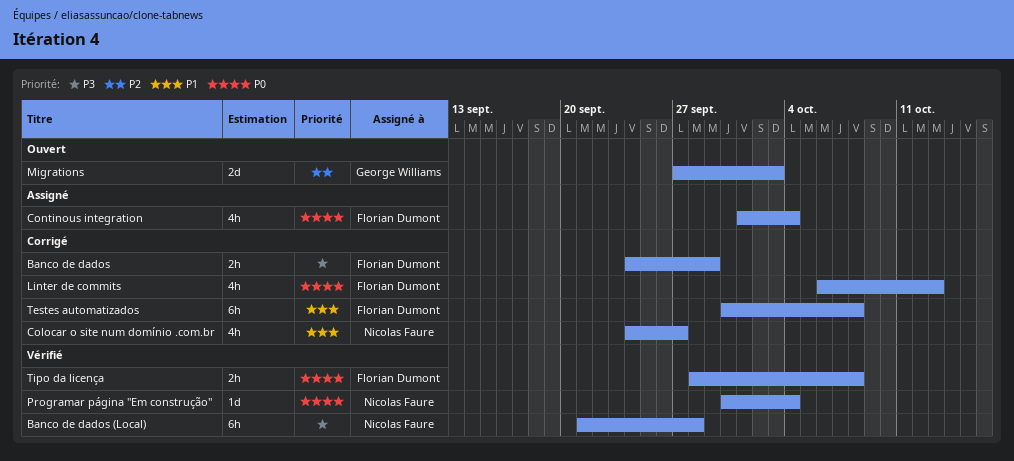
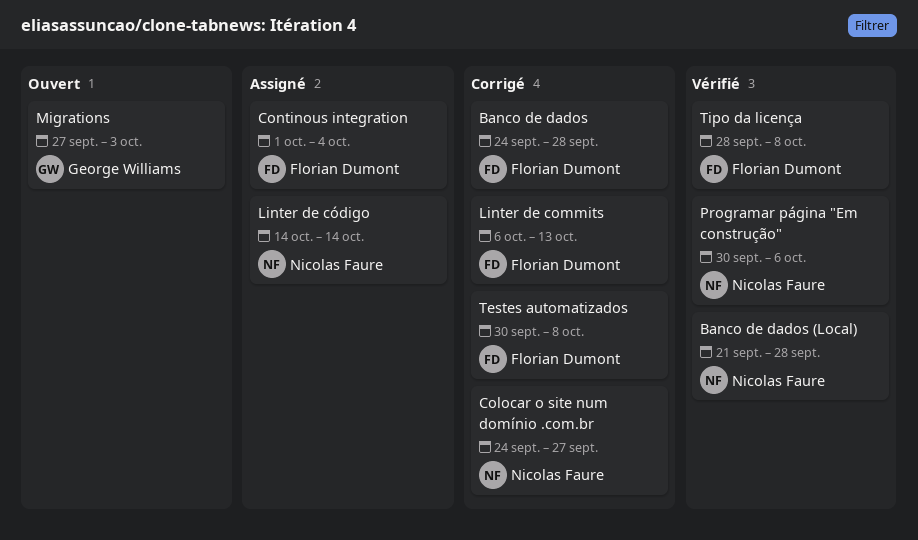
Banco de dados, due: Sep 29 -> Sep 28
Linter de código: none -> present
Programar página "Em construção", due: Oct 4 -> Oct 6

